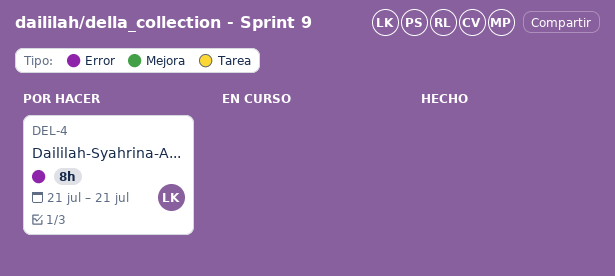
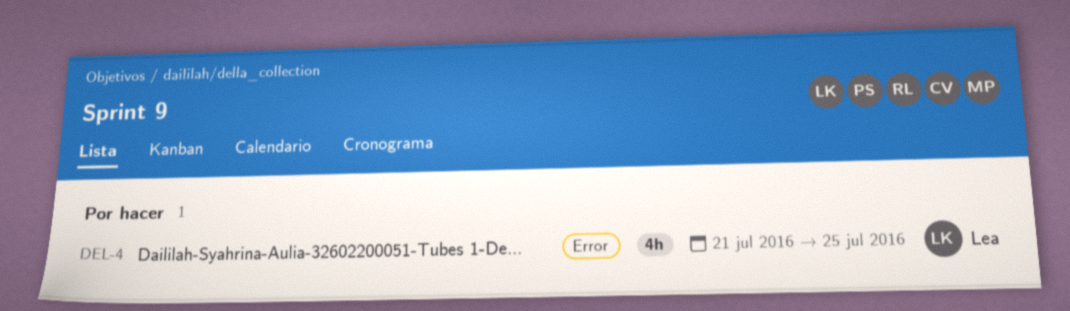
DEL-4, estimate: 8h -> 4h
DEL-4, due: Jul 21 -> Jul 25

